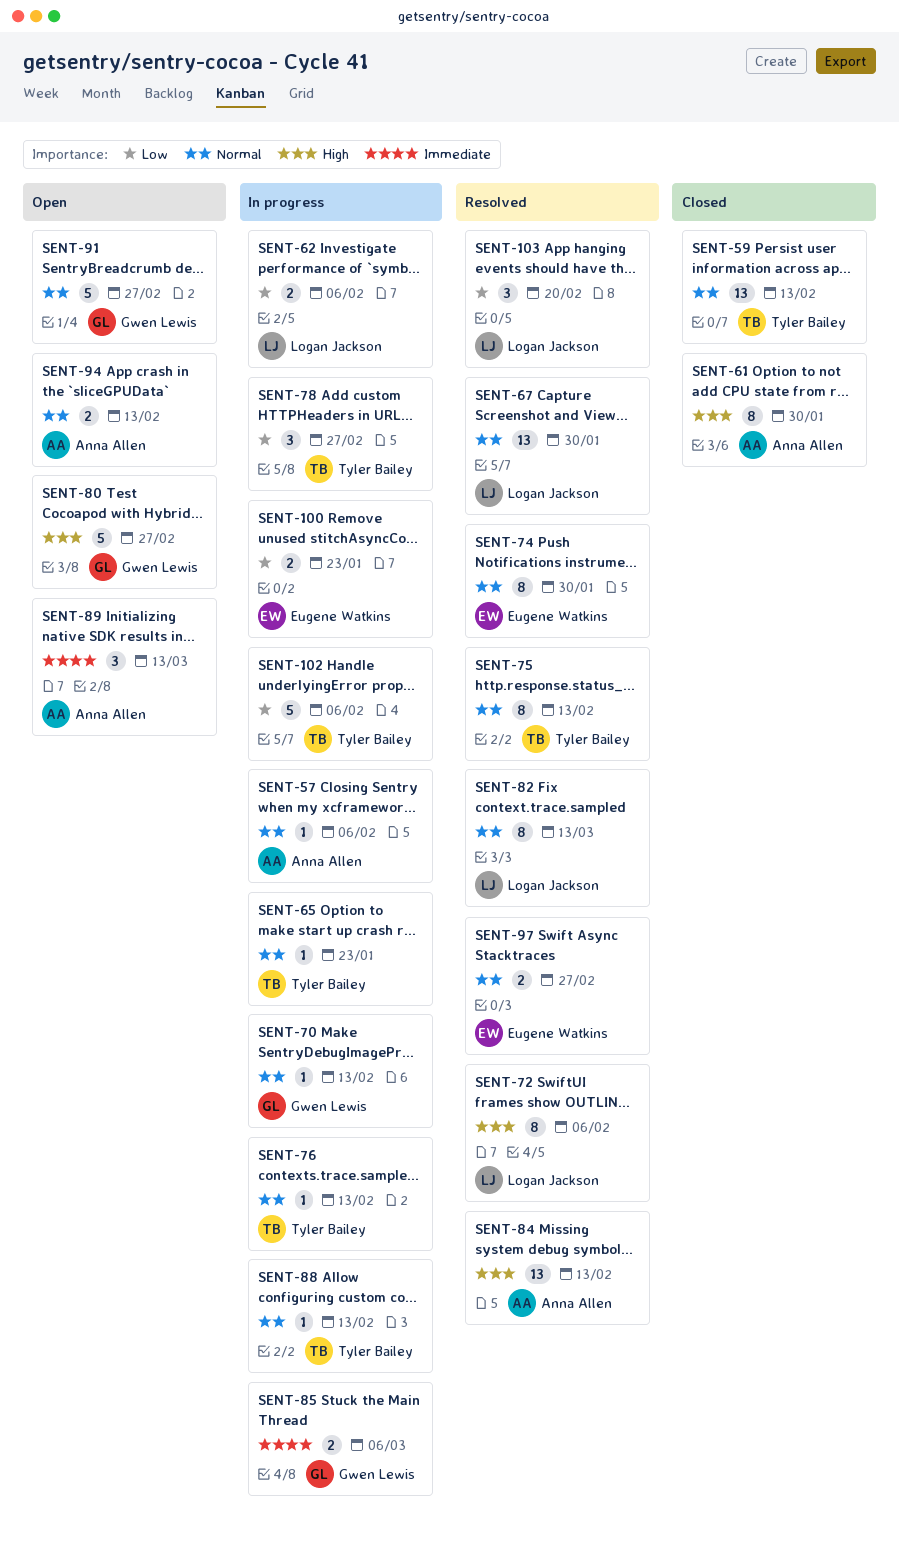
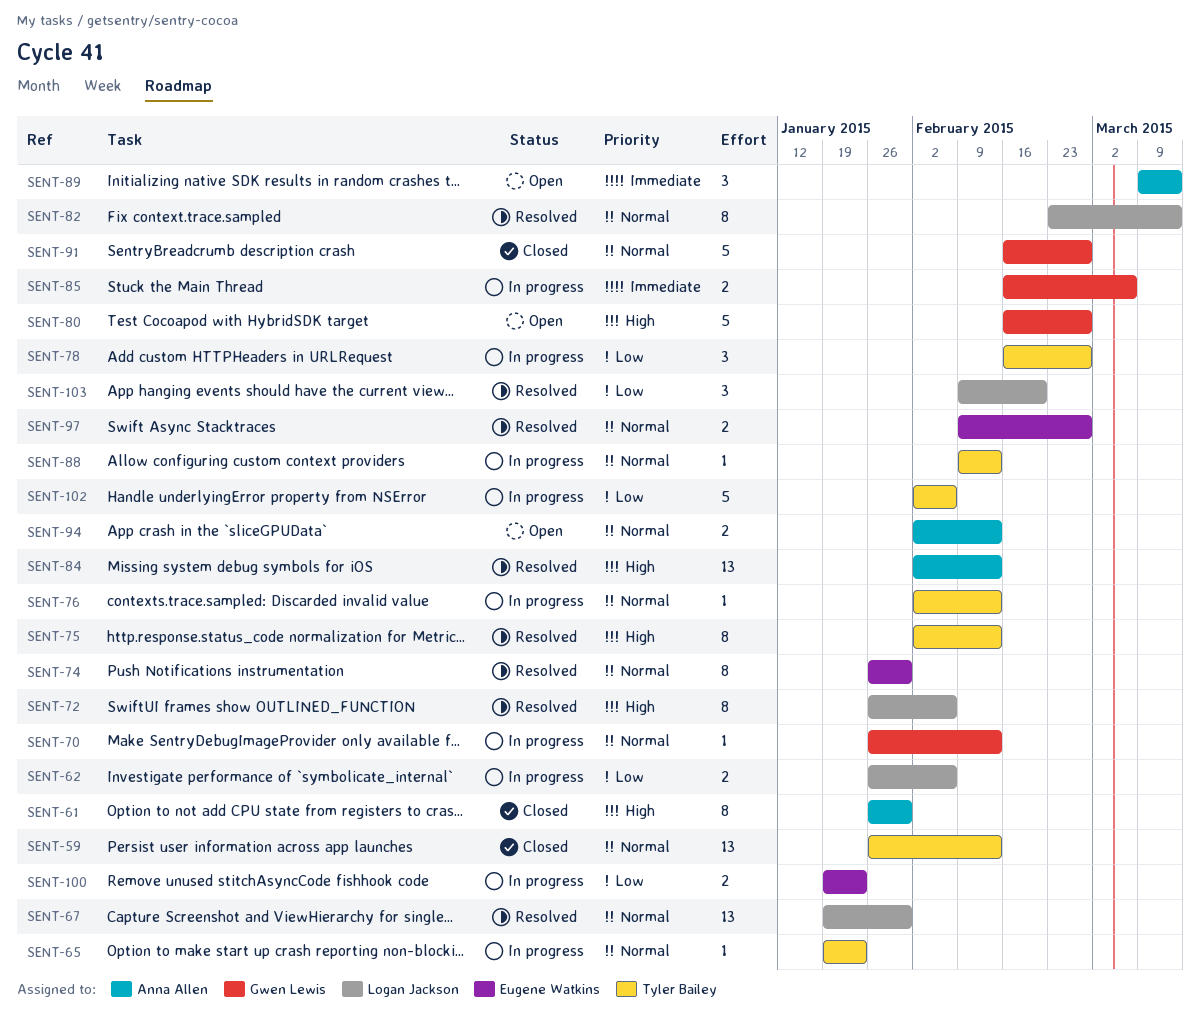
SENT-57: present -> none
SENT-75, priority: Normal -> High
SENT-91, status: Open -> Closed

